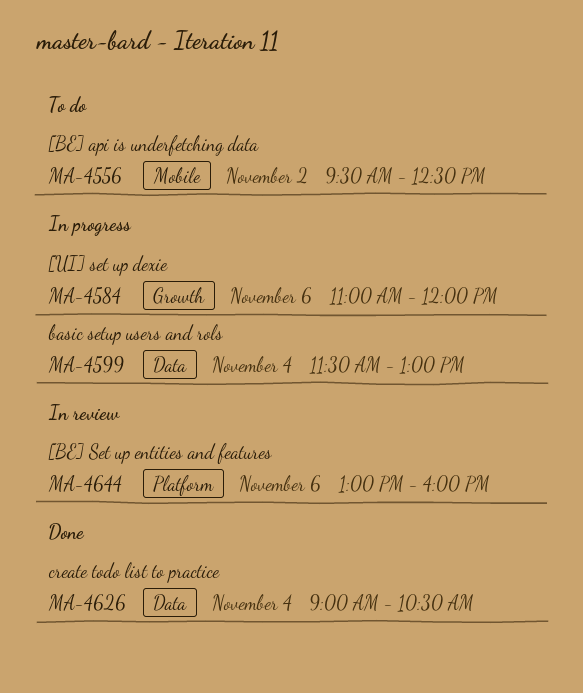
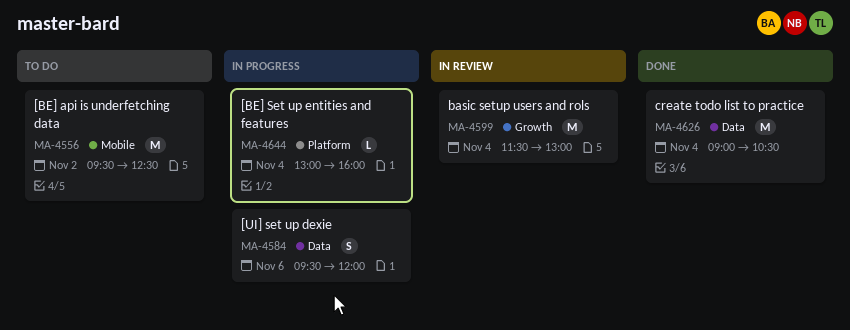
MA-4584, label: Growth -> Data
MA-4584, begins: 11:00 -> 09:30
MA-4599, status: In progress -> In review
MA-4599, label: Data -> Growth
MA-4644, status: In review -> In progress
MA-4644, day: Nov 6 -> Nov 4

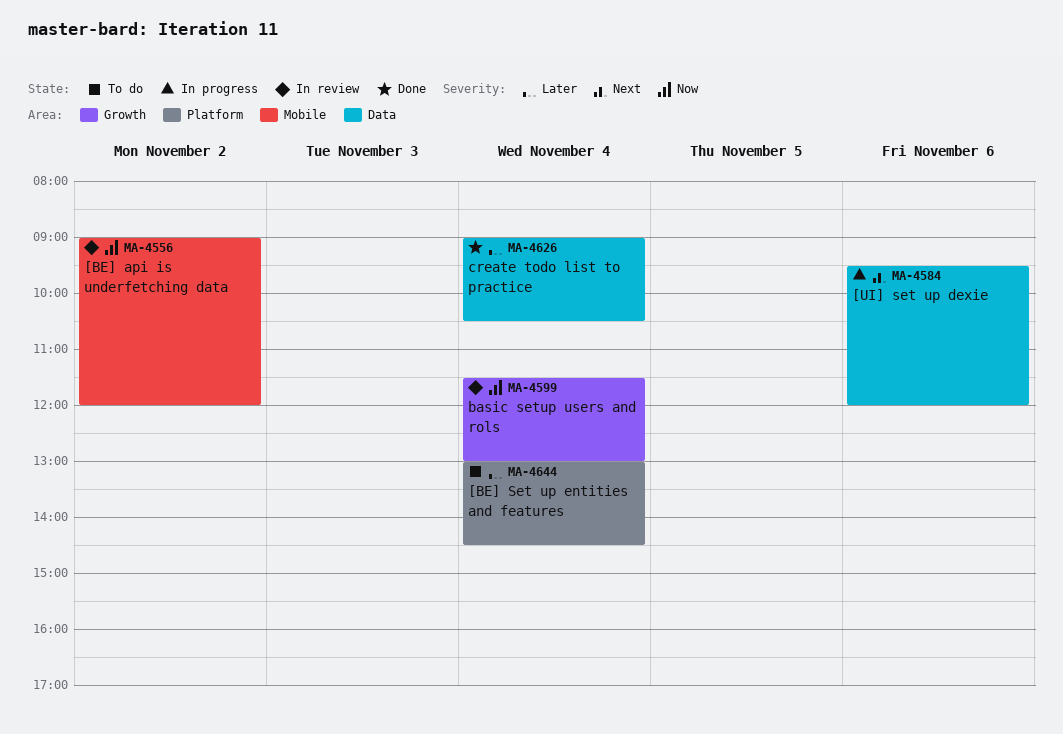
MA-4556, status: To do -> In review
MA-4556, begins: 09:30 -> 09:00
MA-4556, ends: 12:30 -> 12:00
MA-4644, status: In progress -> To do
MA-4644, ends: 16:00 -> 14:30

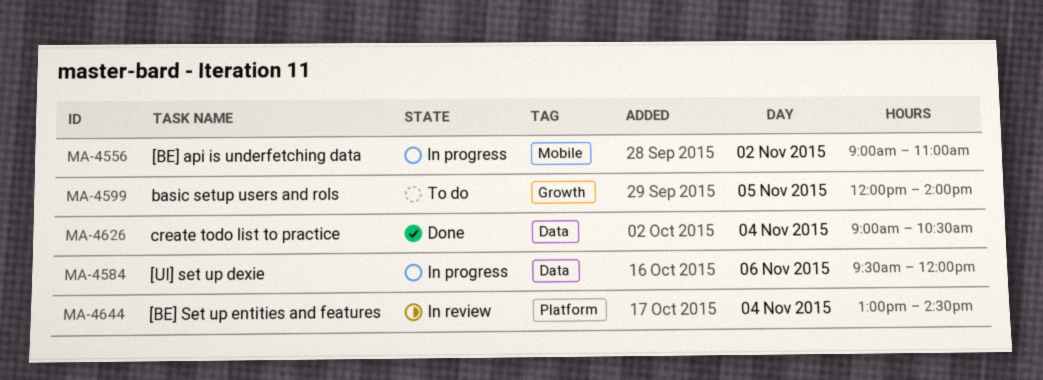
MA-4556, status: In review -> In progress
MA-4556, ends: 12:00 -> 11:00
MA-4599, status: In review -> To do
MA-4599, day: Nov 4 -> Nov 5
MA-4599, begins: 11:30 -> 12:00
MA-4599, ends: 13:00 -> 14:00
MA-4644, status: To do -> In review

